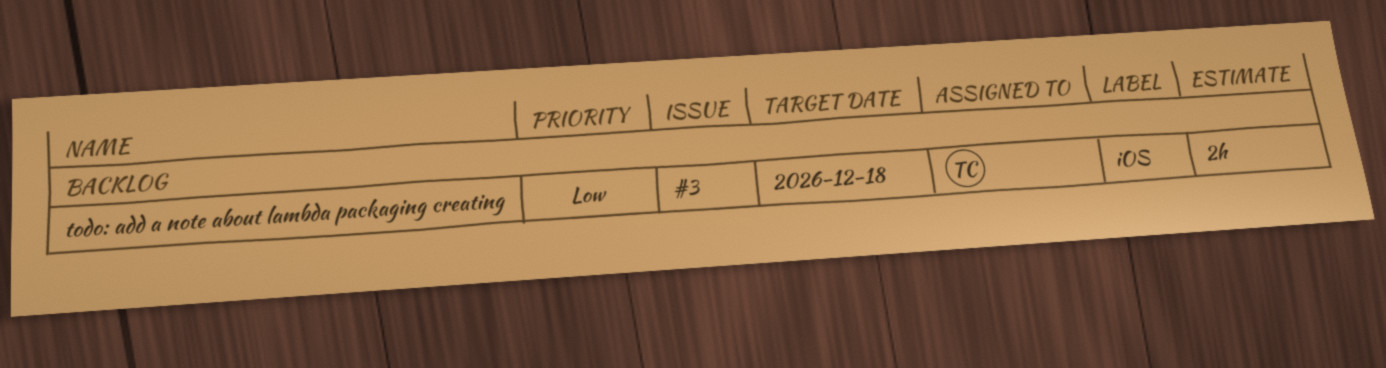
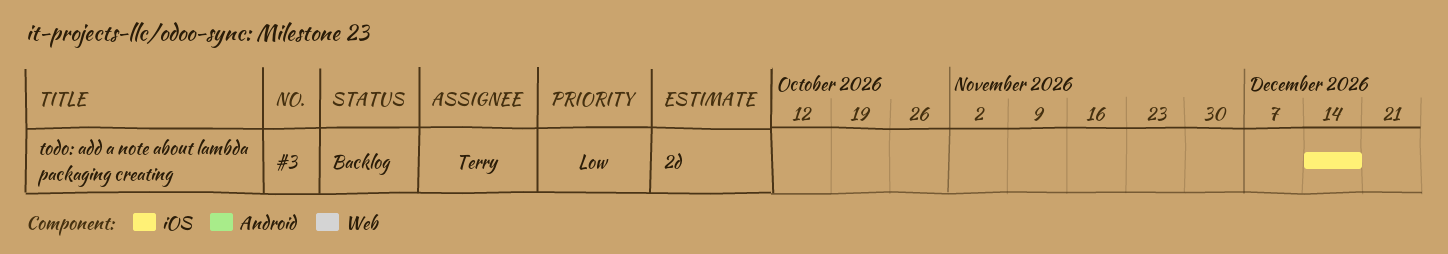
#3, estimate: 2h -> 2d

